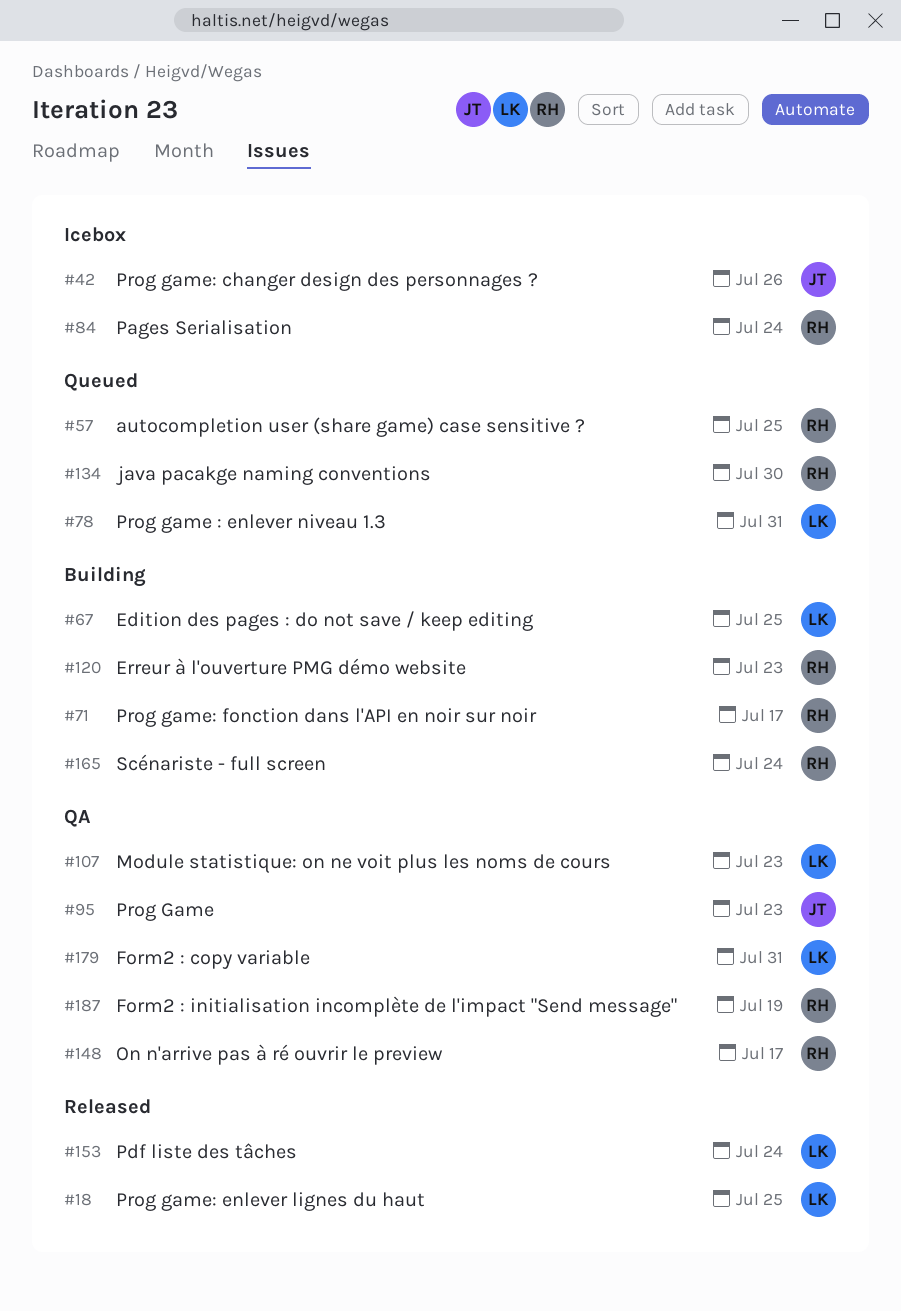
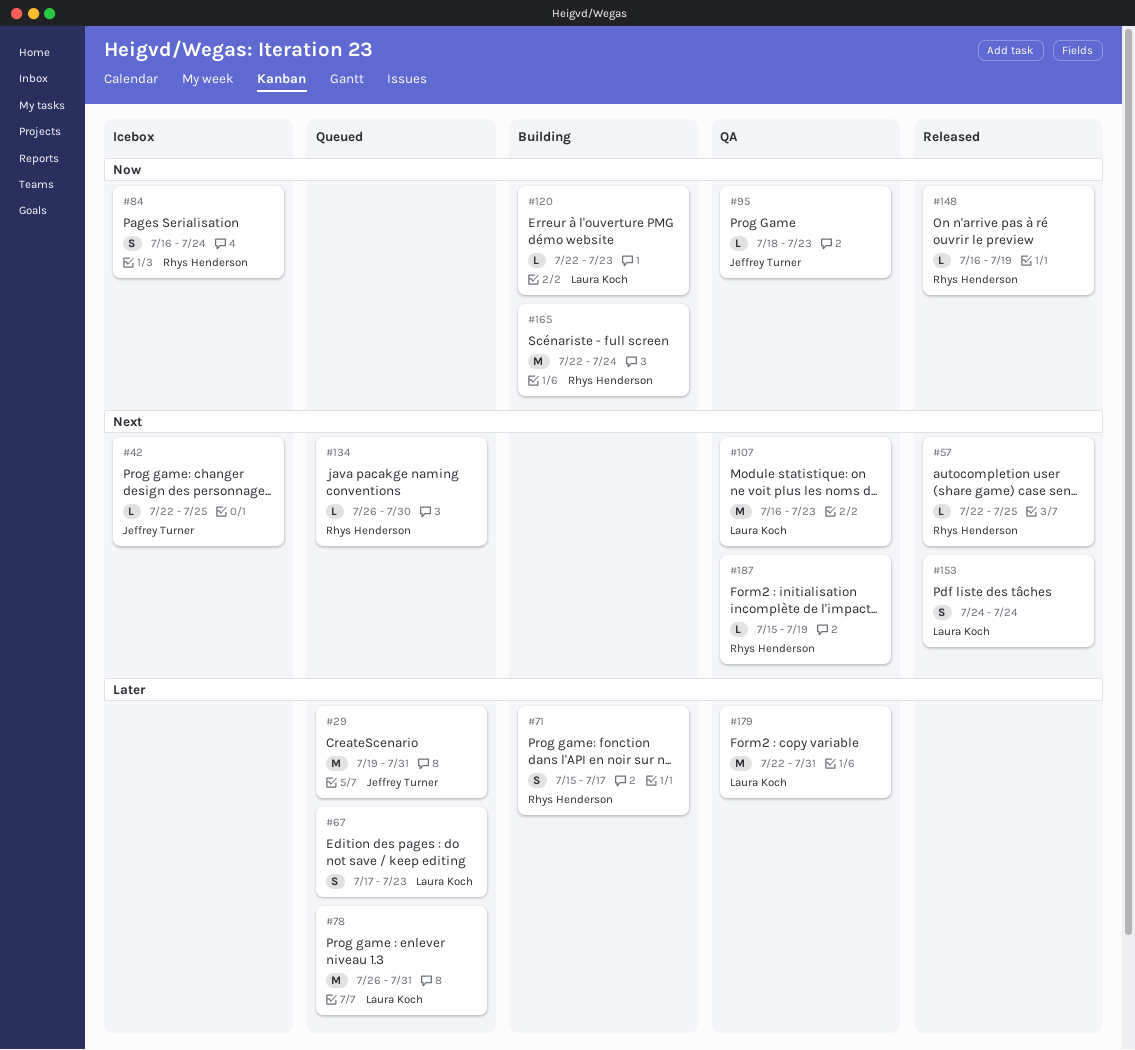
#18: present -> none
#29: none -> present
#42, due: Jul 26 -> Jul 25
#57, status: Queued -> Released
#67, status: Building -> Queued
#67, due: Jul 25 -> Jul 23
#120, owner: Rhys Henderson -> Laura Koch
#148, status: QA -> Released
#148, due: Jul 17 -> Jul 19

